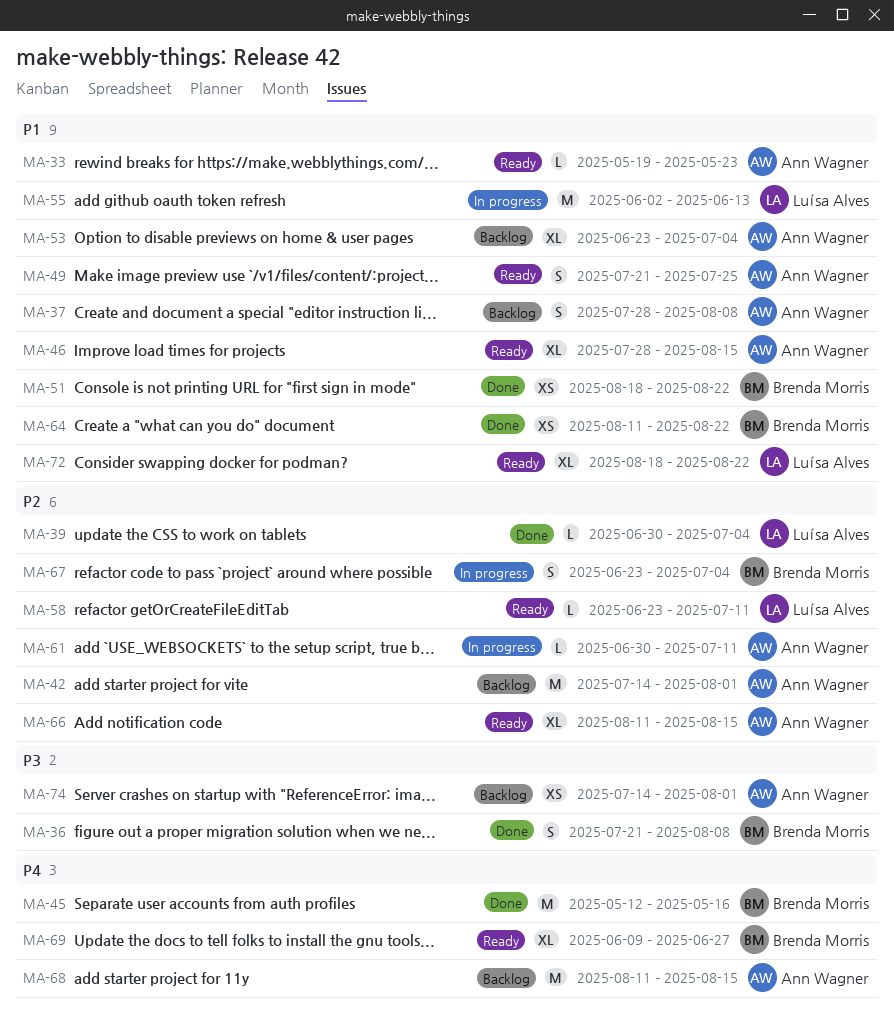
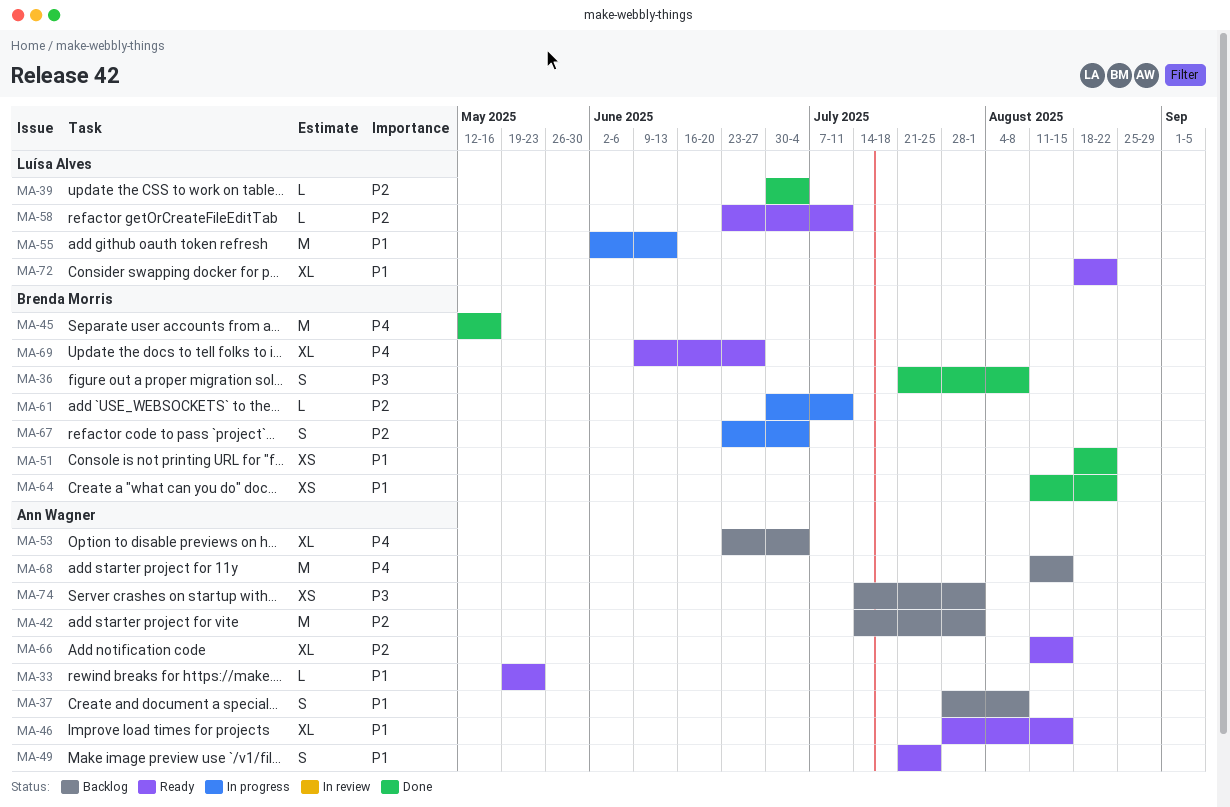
MA-53, priority: P1 -> P4
MA-61, owner: Ann Wagner -> Brenda Morris

